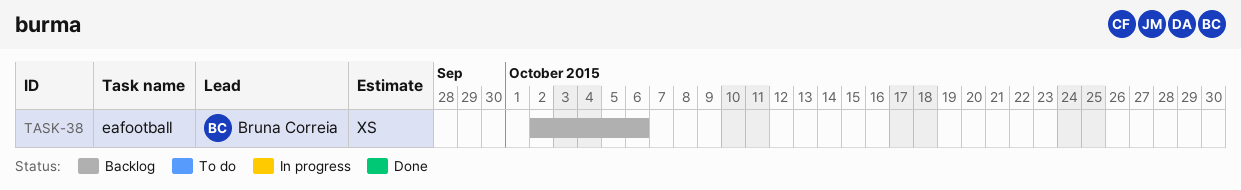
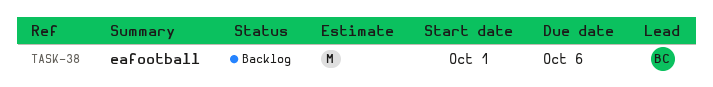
TASK-38, estimate: XS -> M
TASK-38, start: Oct 2 -> Oct 1

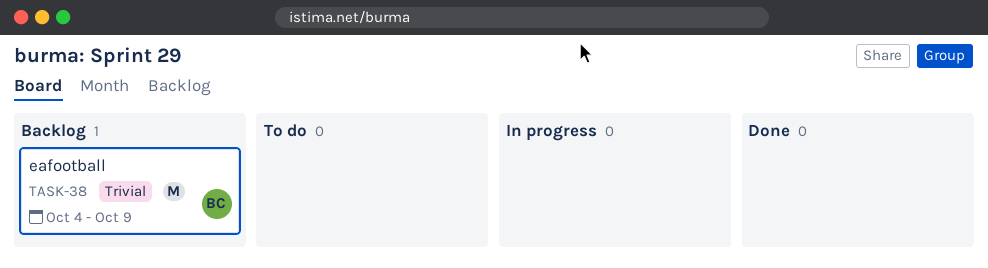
TASK-38, start: Oct 1 -> Oct 4
TASK-38, due: Oct 6 -> Oct 9

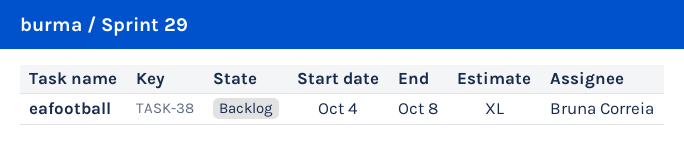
TASK-38, estimate: M -> XL
TASK-38, due: Oct 9 -> Oct 8

